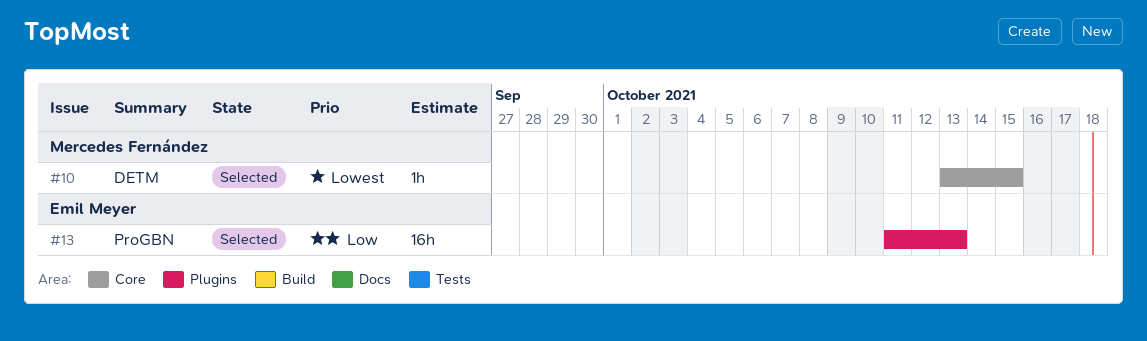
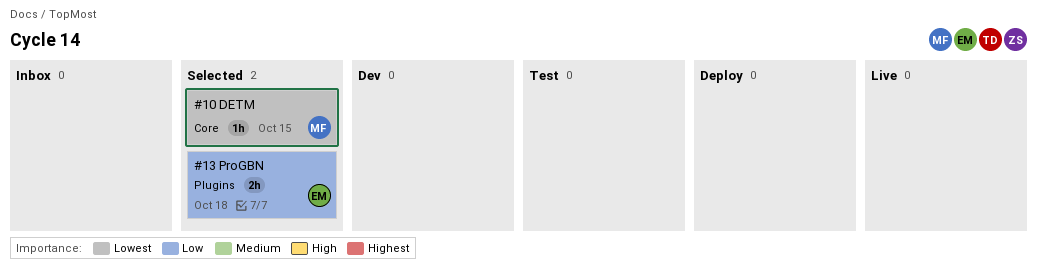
#13, estimate: 16h -> 2h
#13, due: Oct 13 -> Oct 18

